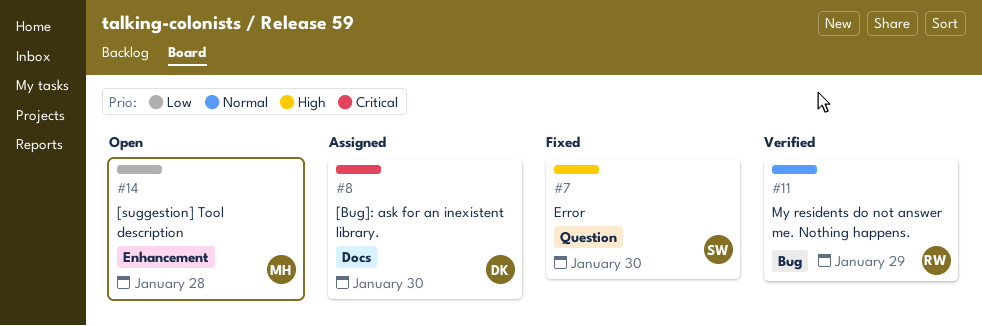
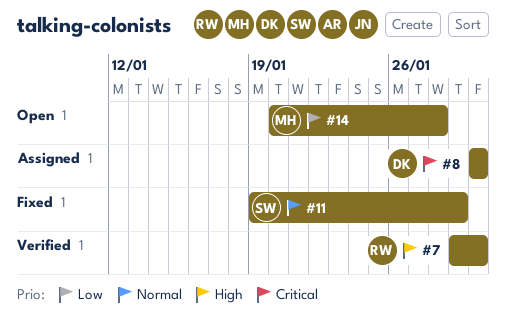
#7, status: Fixed -> Verified
#7, owner: SW -> RW
#11, status: Verified -> Fixed
#11, owner: RW -> SW

